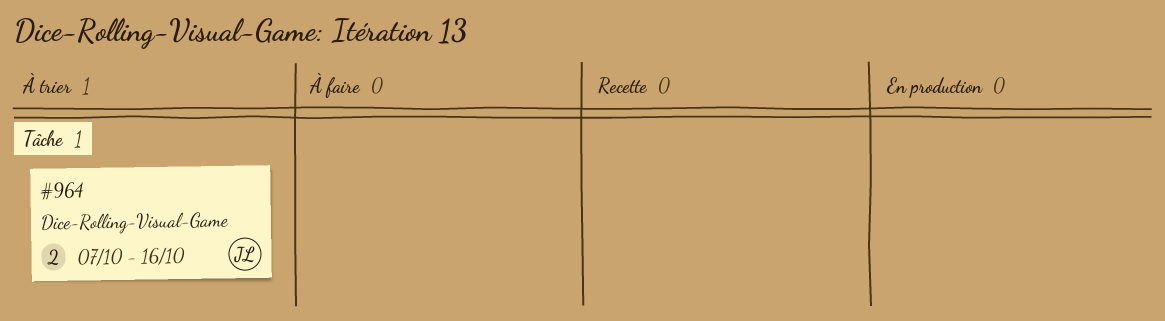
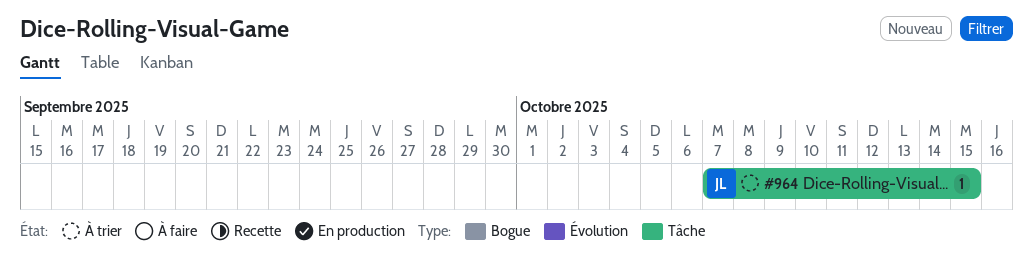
#964, estimate: 2 -> 1
#964, due: Oct 16 -> Oct 15

